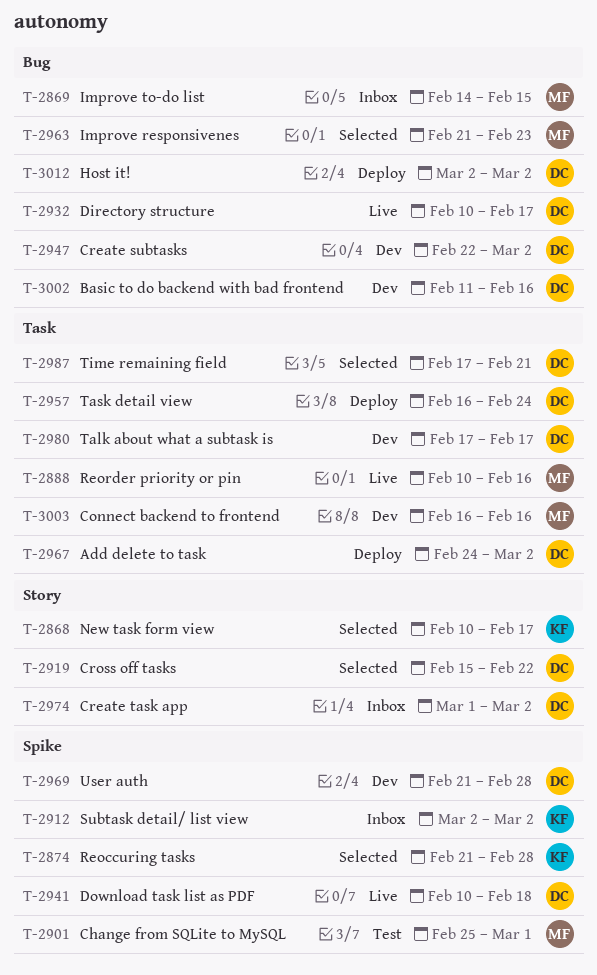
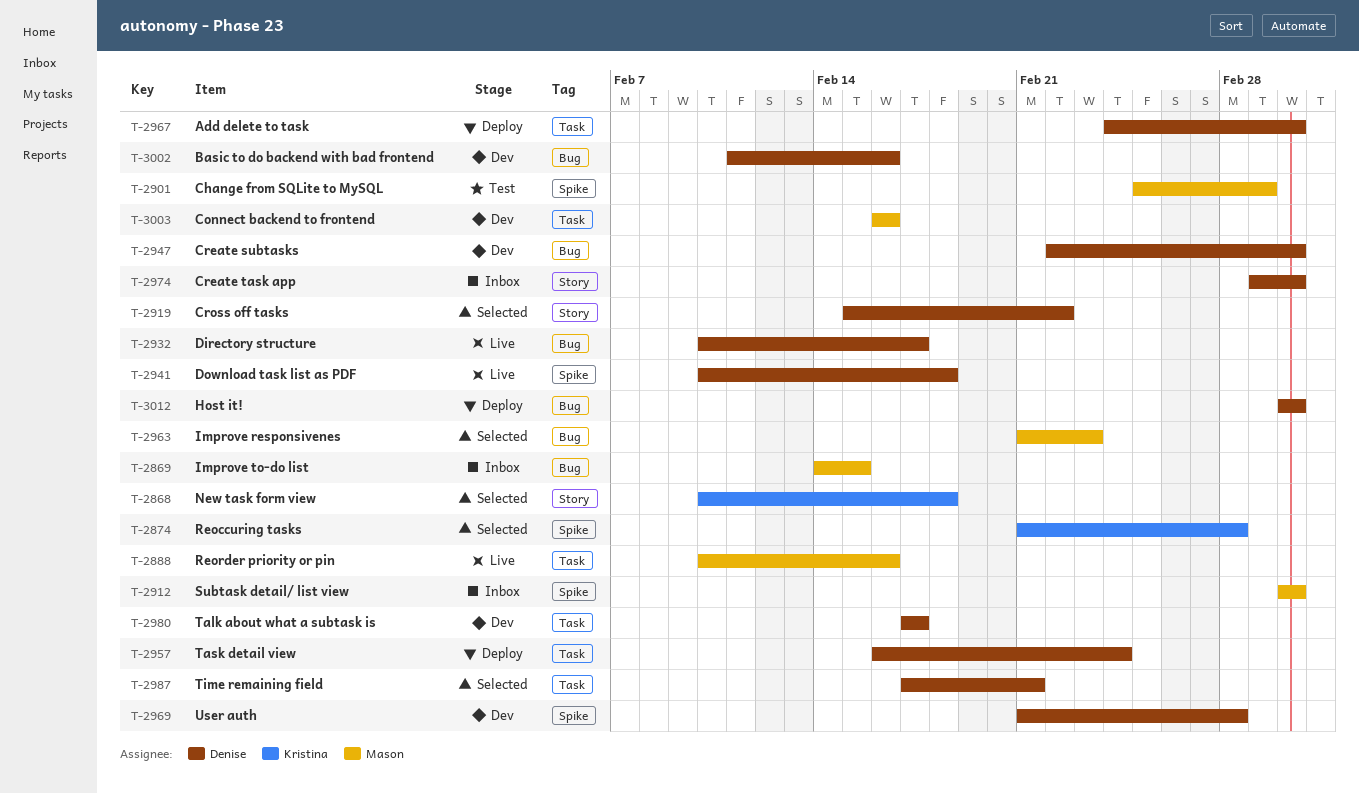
T-2868, due: Feb 17 -> Feb 18
T-2912, owner: Kristina -> Mason

